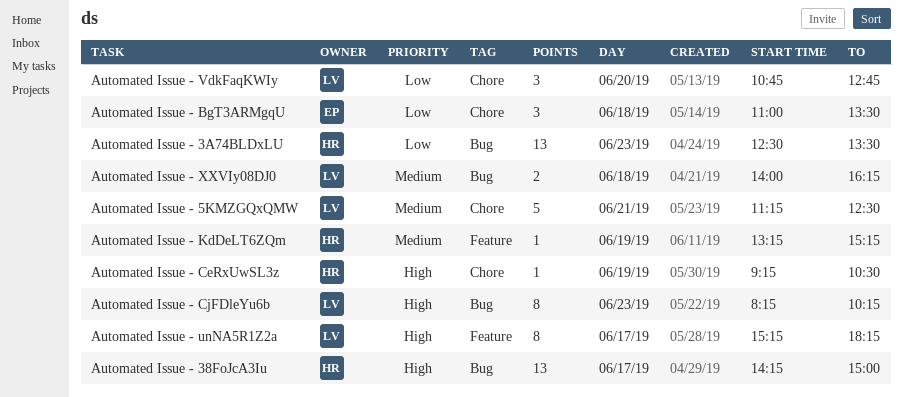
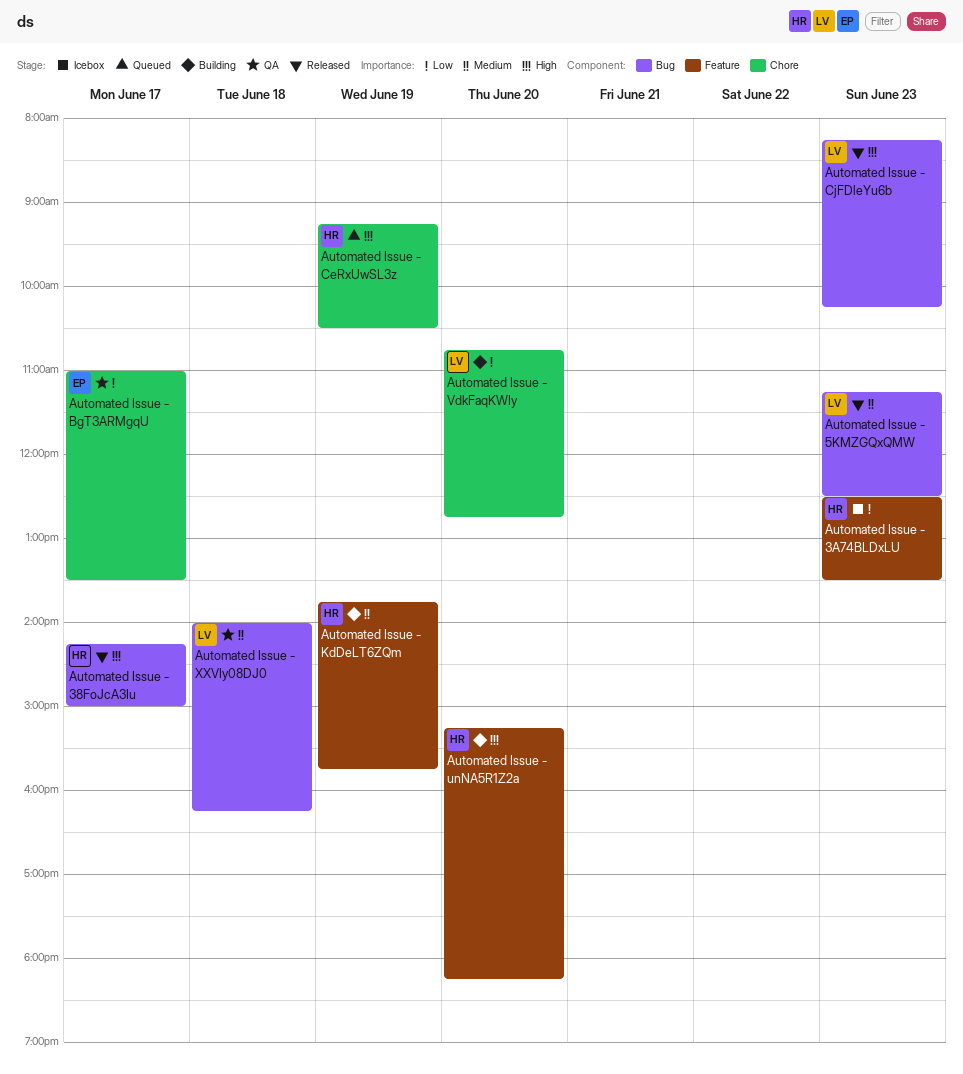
Automated Issue - 3A74BLDxLU, label: Bug -> Feature
Automated Issue - 5KMZGQxQMW, label: Chore -> Bug
Automated Issue - 5KMZGQxQMW, day: Jun 21 -> Jun 23
Automated Issue - BgT3ARMgqU, day: Jun 18 -> Jun 17
Automated Issue - KdDeLT6ZQm, begins: 13:15 -> 13:45
Automated Issue - KdDeLT6ZQm, ends: 15:15 -> 15:45
Automated Issue - unNA5R1Z2a, owner: LV -> HR
Automated Issue - unNA5R1Z2a, day: Jun 17 -> Jun 20

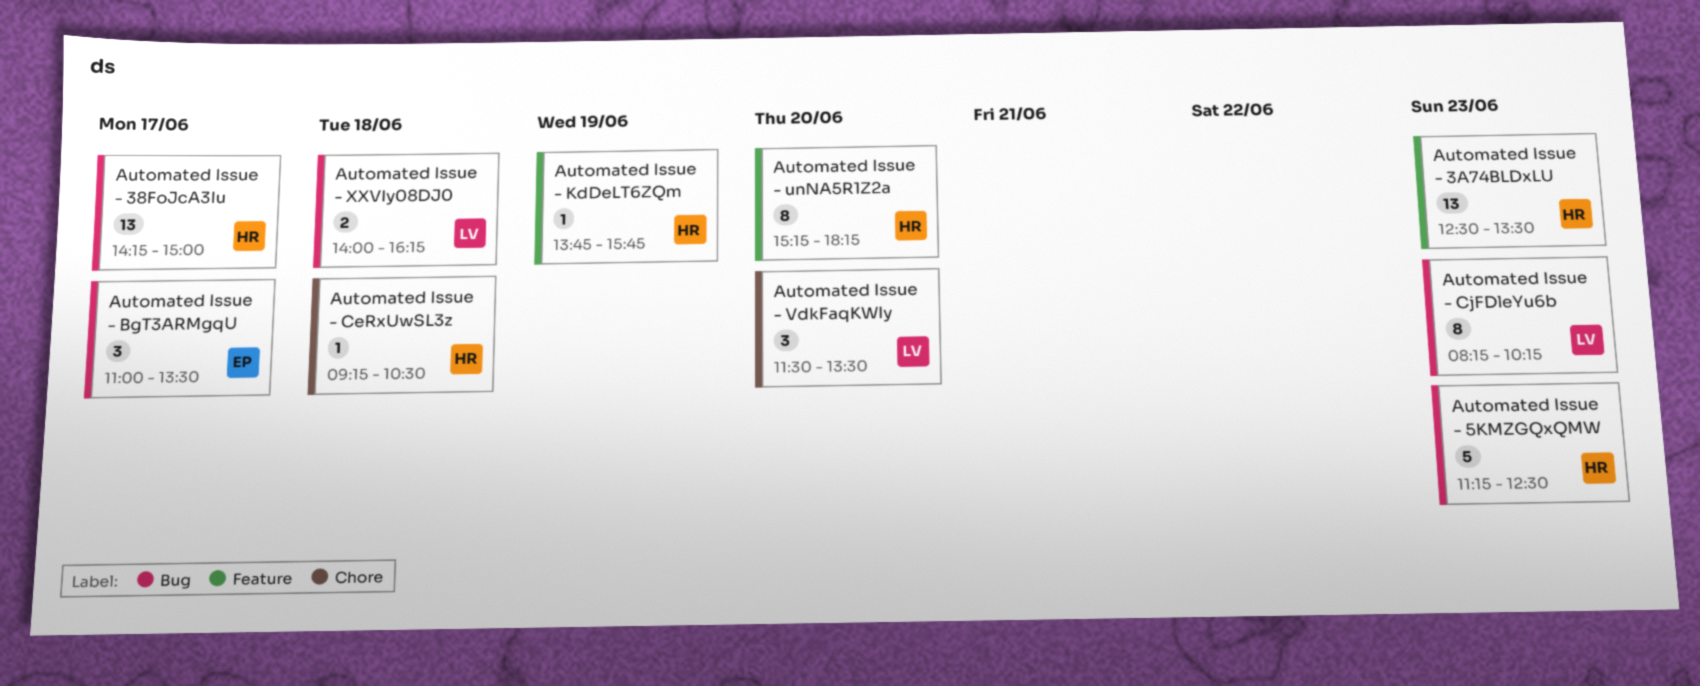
Automated Issue - 5KMZGQxQMW, owner: LV -> HR
Automated Issue - BgT3ARMgqU, label: Chore -> Bug
Automated Issue - CeRxUwSL3z, day: Jun 19 -> Jun 18
Automated Issue - VdkFaqKWIy, begins: 10:45 -> 11:30
Automated Issue - VdkFaqKWIy, ends: 12:45 -> 13:30

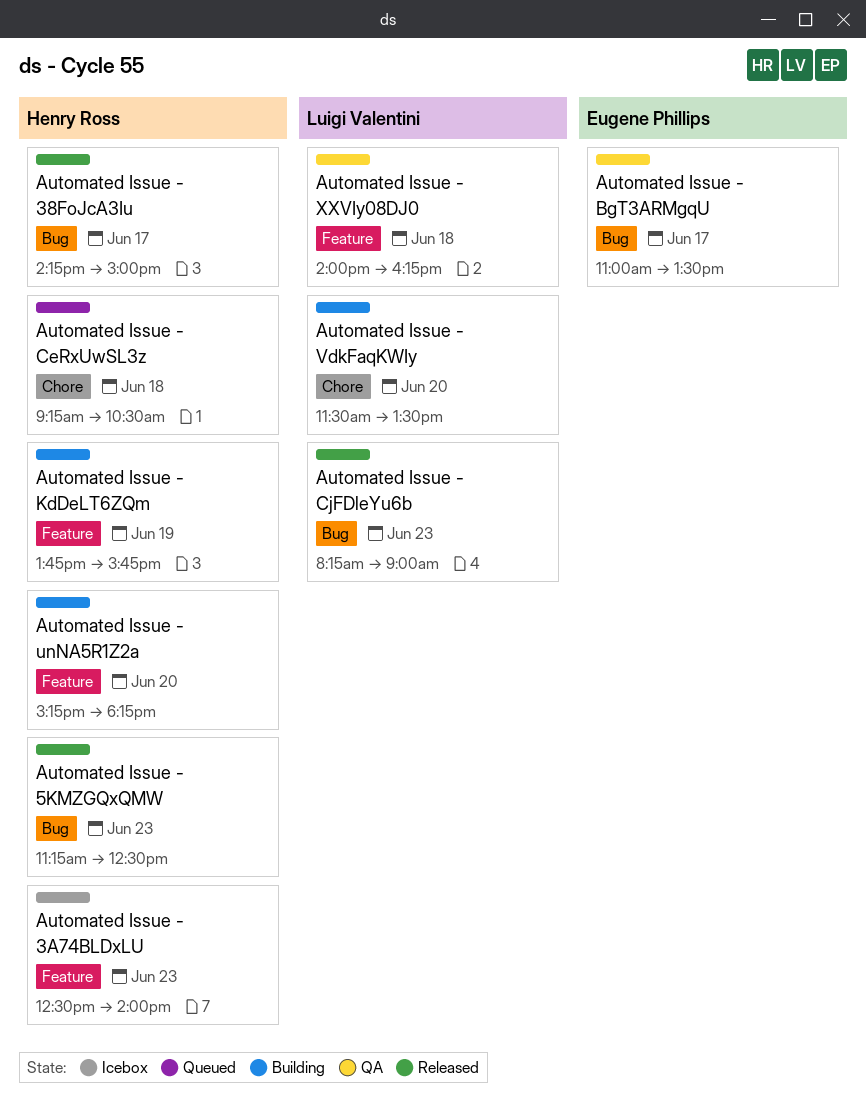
Automated Issue - 3A74BLDxLU, ends: 13:30 -> 14:00
Automated Issue - CjFDleYu6b, ends: 10:15 -> 09:00
Automated Issue - XXVIy08DJ0, label: Bug -> Feature

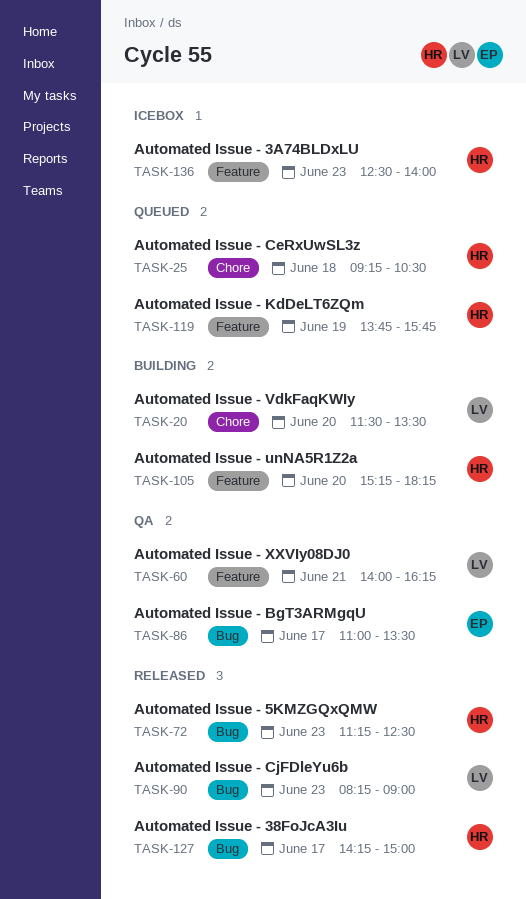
Automated Issue - KdDeLT6ZQm, status: Building -> Queued
Automated Issue - XXVIy08DJ0, day: Jun 18 -> Jun 21

